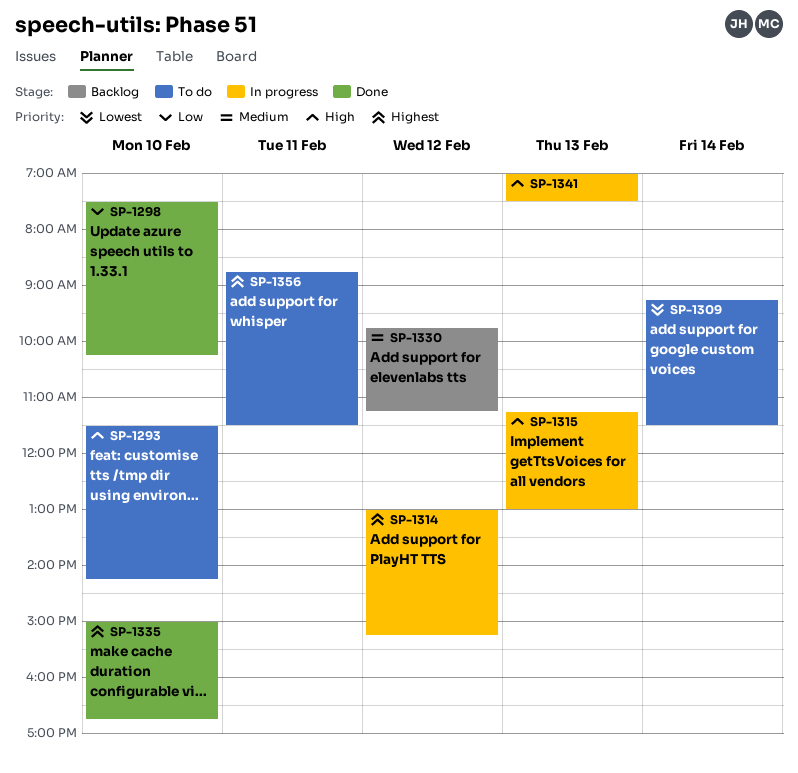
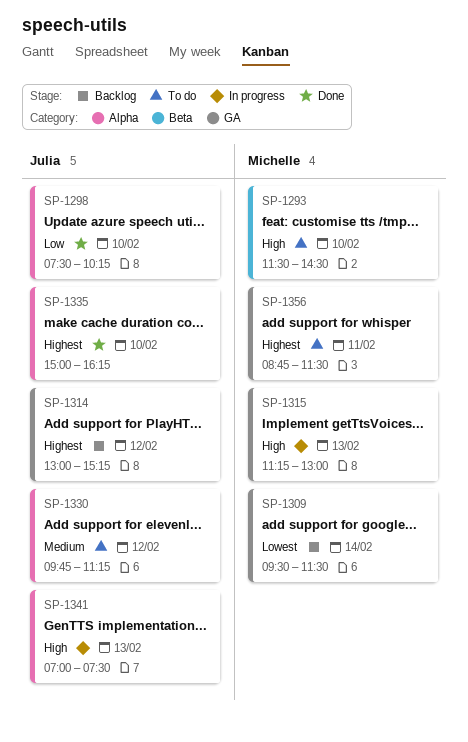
SP-1293, ends: 14:15 -> 14:30
SP-1309, status: To do -> Backlog
SP-1309, begins: 09:15 -> 09:30
SP-1314, status: In progress -> Backlog
SP-1330, status: Backlog -> To do
SP-1335, ends: 16:45 -> 16:15

